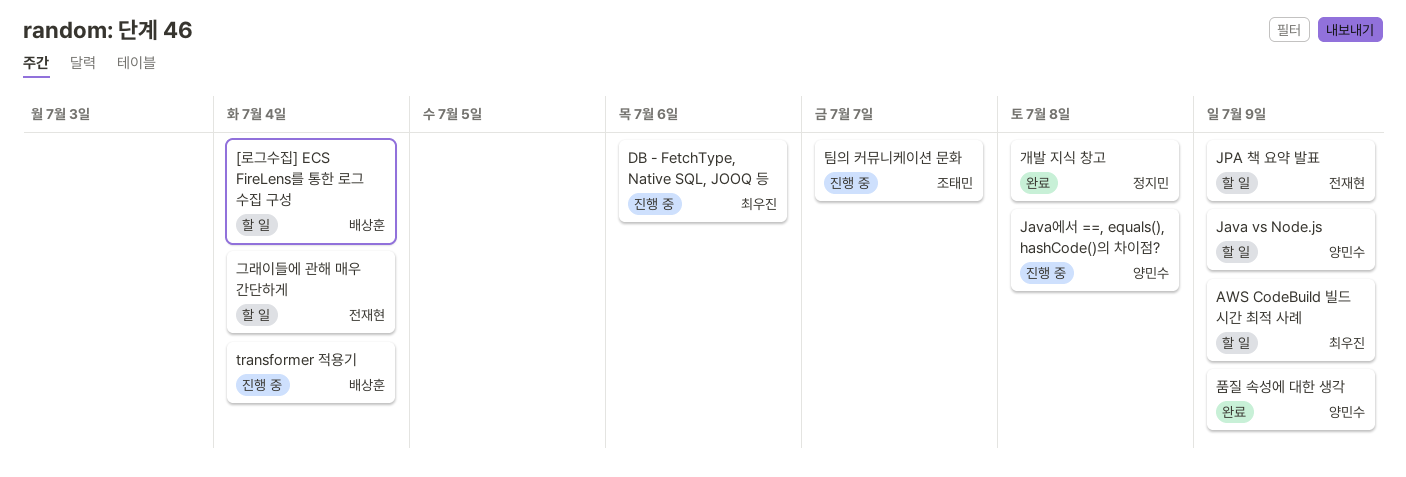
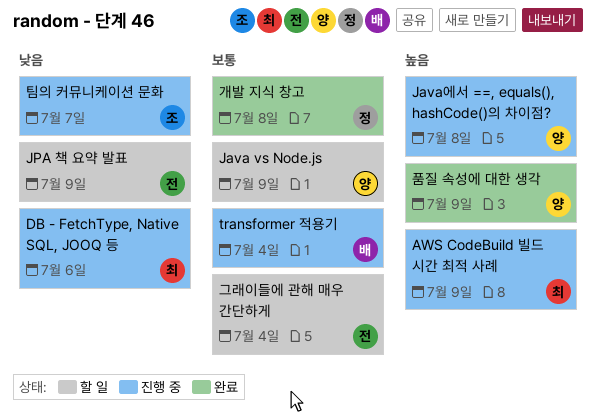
[로그수집] ECS FireLens를 통한 로그 수집 구성: present -> none
AWS CodeBuild 빌드 시간 최적 사례, status: 할 일 -> 진행 중

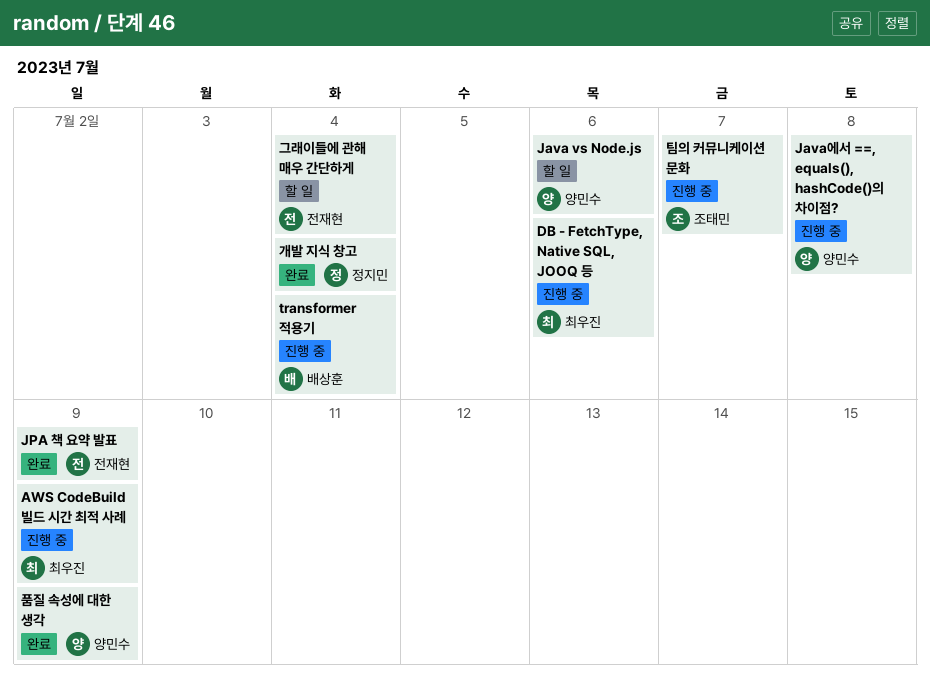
Java vs Node.js, due: Jul 9 -> Jul 6
JPA 책 요약 발표, status: 할 일 -> 완료
개발 지식 창고, due: Jul 8 -> Jul 4

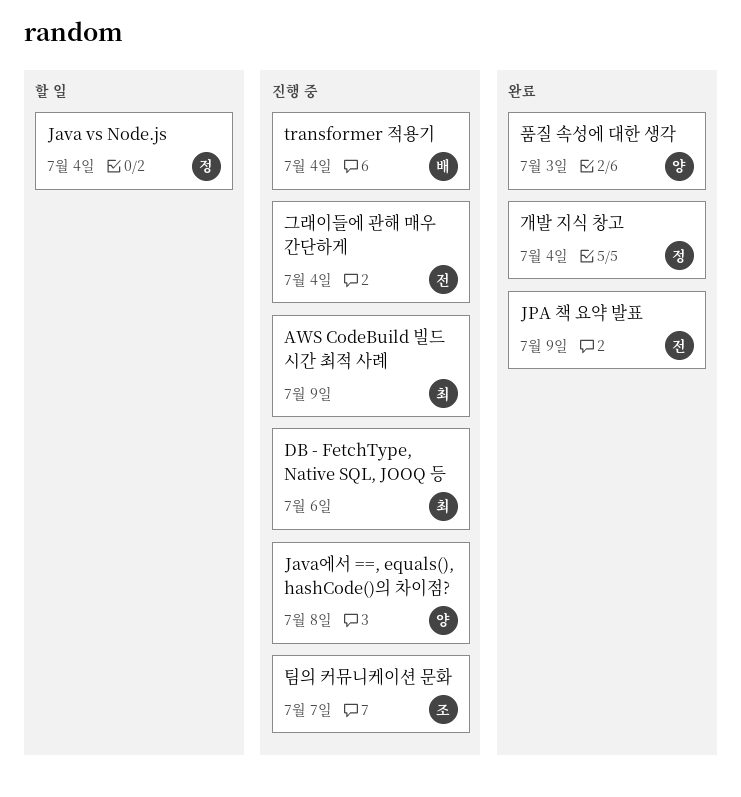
Java vs Node.js, owner: 양민수 -> 정지민
Java vs Node.js, due: Jul 6 -> Jul 4
그래이들에 관해 매우 간단하게, status: 할 일 -> 진행 중
품질 속성에 대한 생각, due: Jul 9 -> Jul 3

